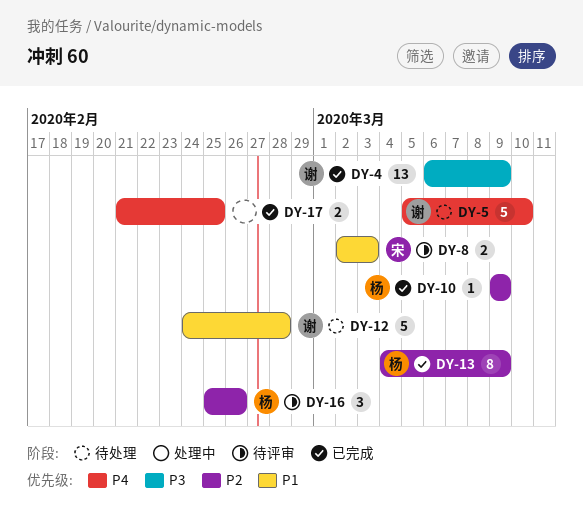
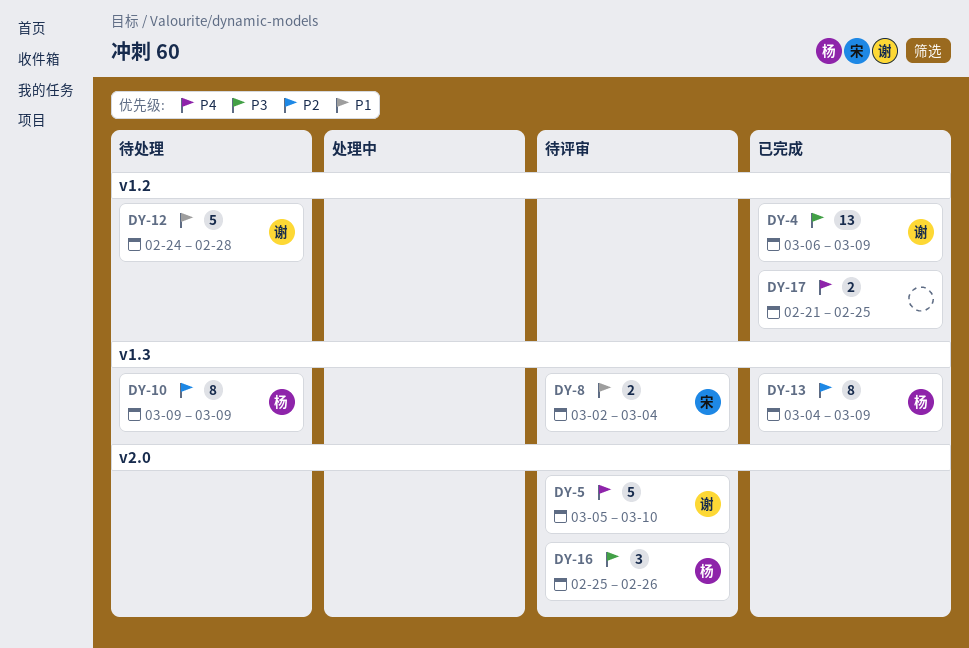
DY-5, status: 待处理 -> 待评审
DY-8, due: Mar 3 -> Mar 4
DY-10, status: 已完成 -> 待处理
DY-10, estimate: 1 -> 8
DY-16, priority: P2 -> P3

